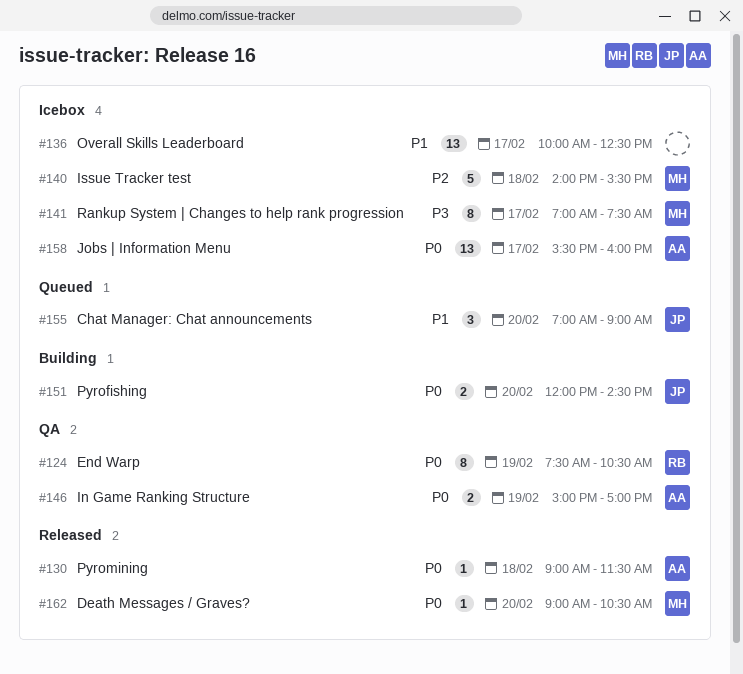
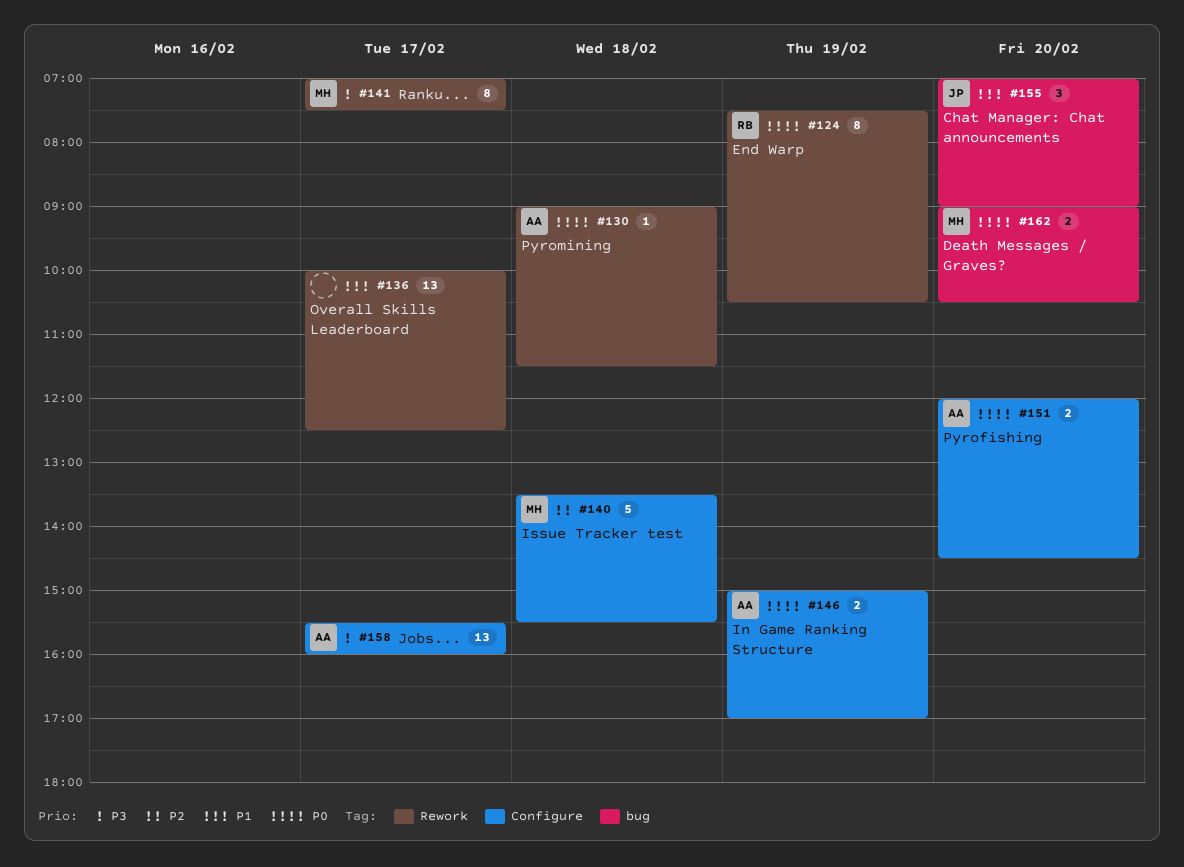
#140, begins: 14:00 -> 13:30
#151, owner: JP -> AA
#158, priority: P0 -> P3
#162, estimate: 1 -> 2

